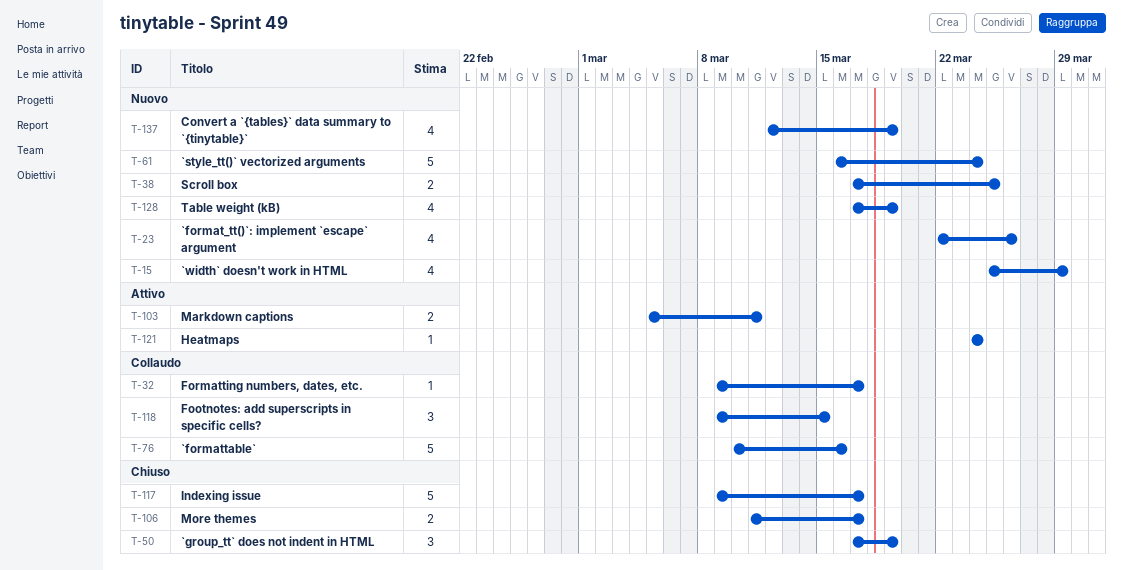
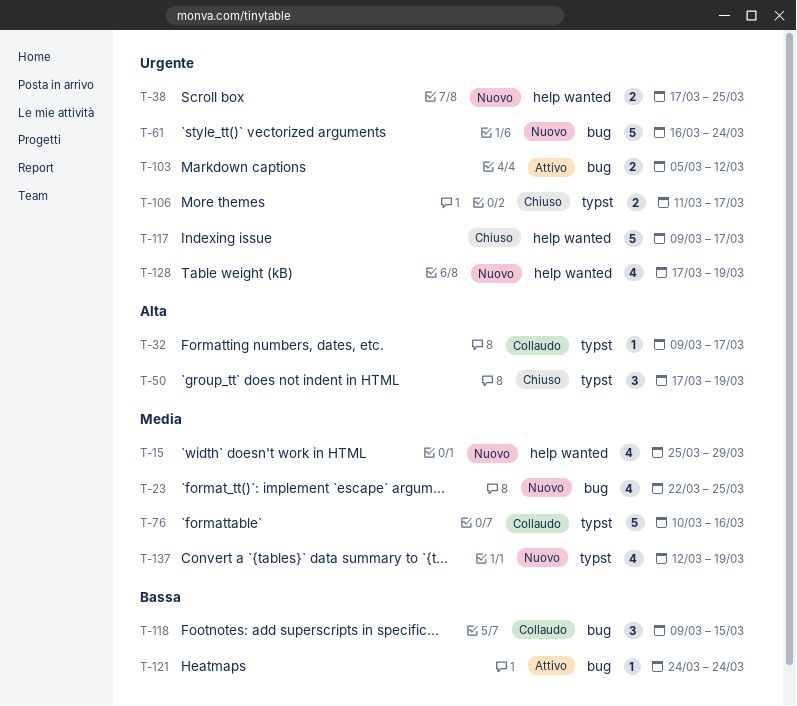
T-23, due: Mar 26 -> Mar 25
T-103, due: Mar 11 -> Mar 12

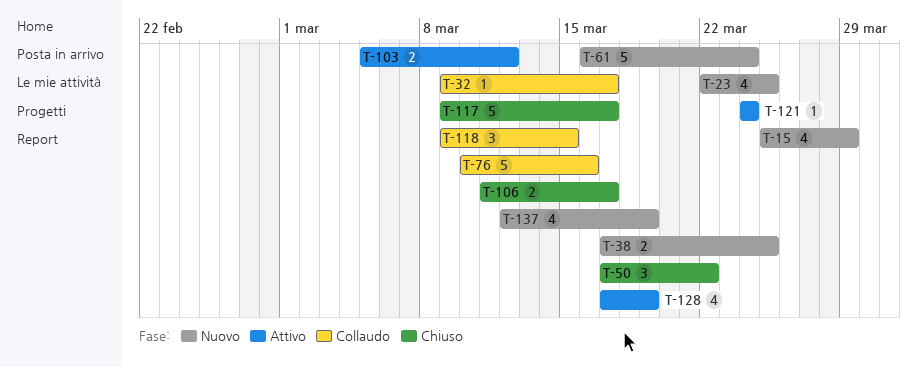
T-50, due: Mar 19 -> Mar 22
T-128, status: Nuovo -> Attivo

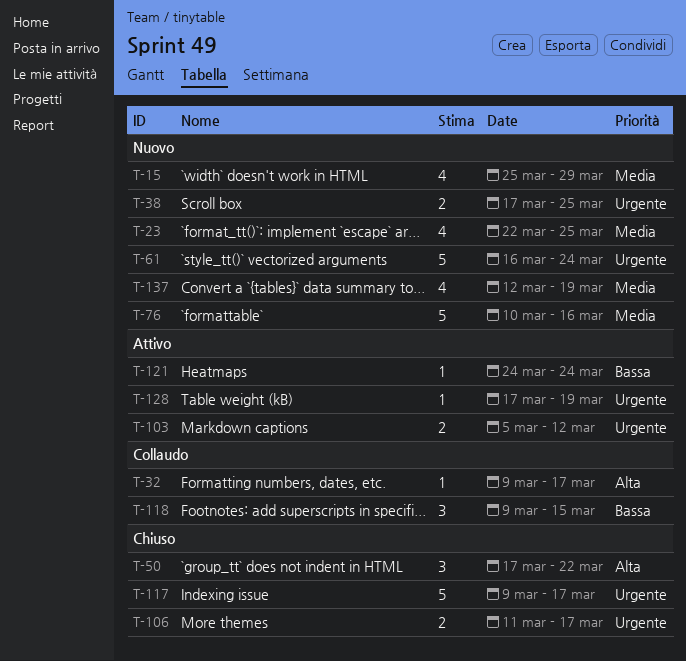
T-76, status: Collaudo -> Nuovo
T-128, estimate: 4 -> 1

